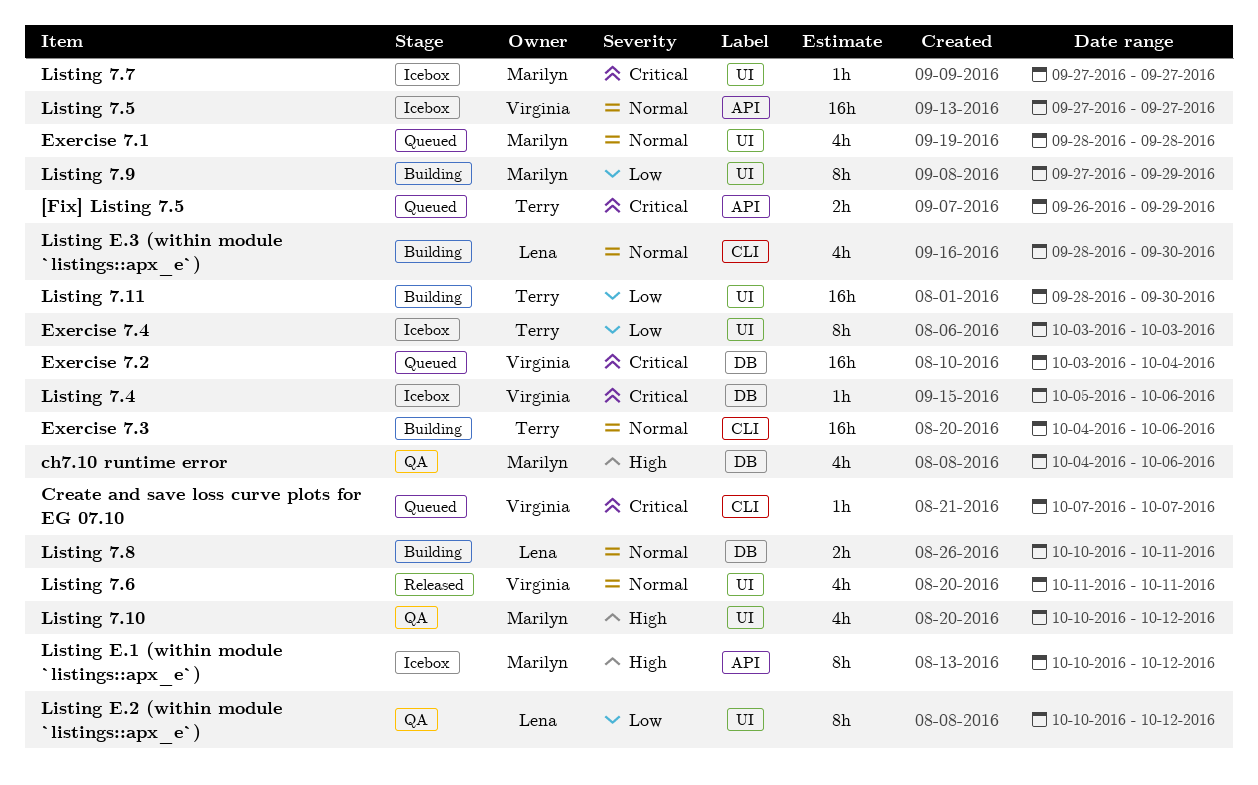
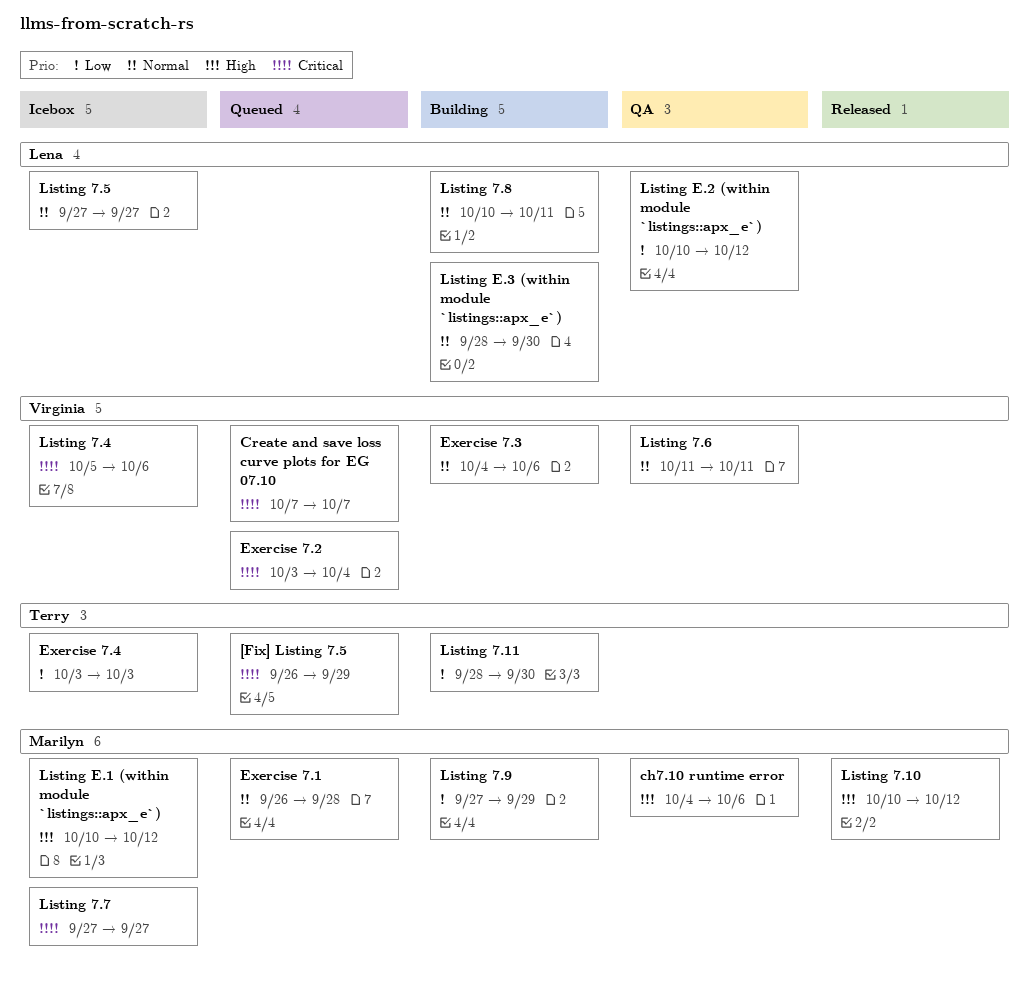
Exercise 7.1, start: Sep 28 -> Sep 26
Exercise 7.3, owner: Terry -> Virginia
Listing 7.10, status: QA -> Released
Listing 7.5, owner: Virginia -> Lena
Listing 7.6, status: Released -> QA

